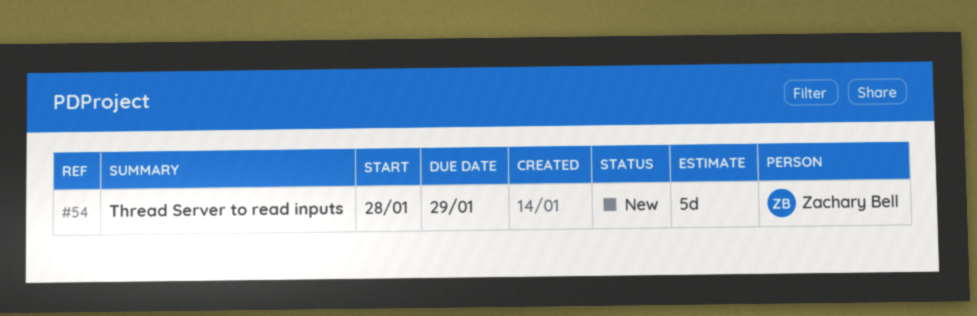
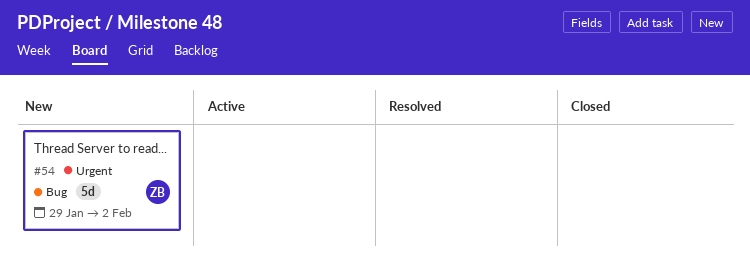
#54, start: Jan 28 -> Jan 29
#54, due: Jan 29 -> Feb 2

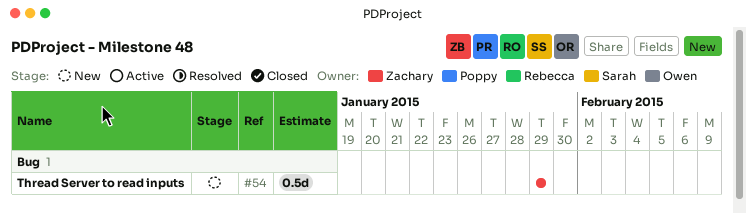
#54, estimate: 5d -> 0.5d
#54, due: Feb 2 -> Jan 29

